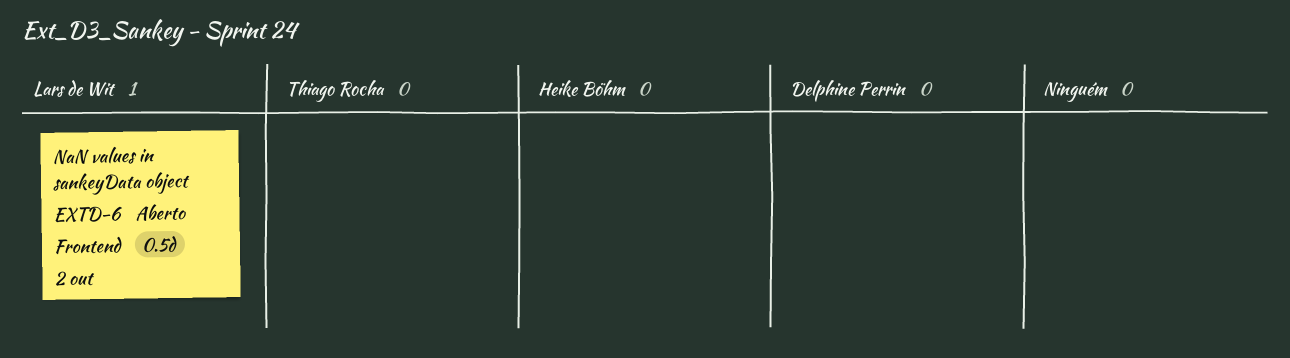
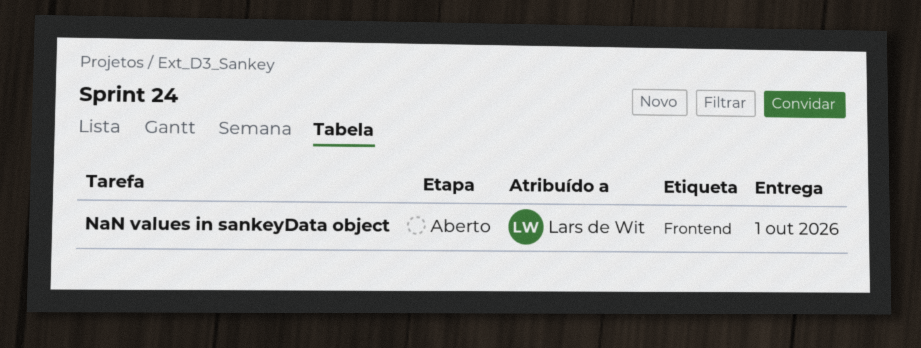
NaN values in sankeyData object, due: Oct 2 -> Oct 1

